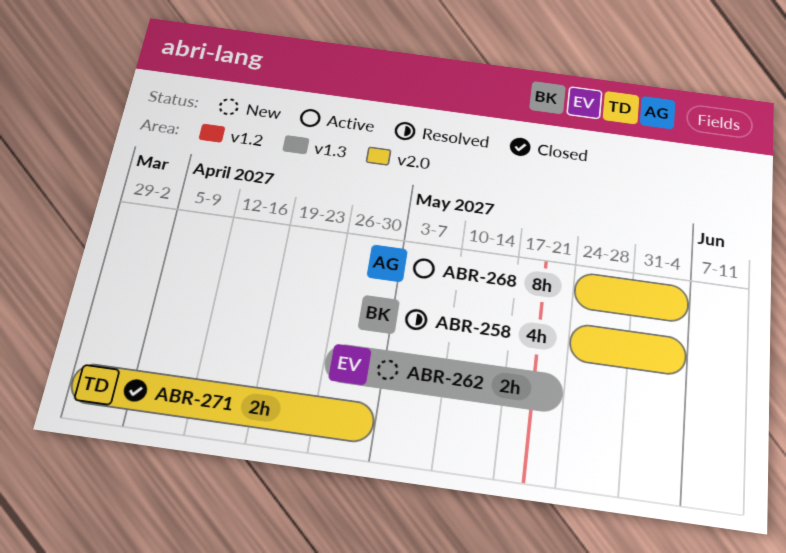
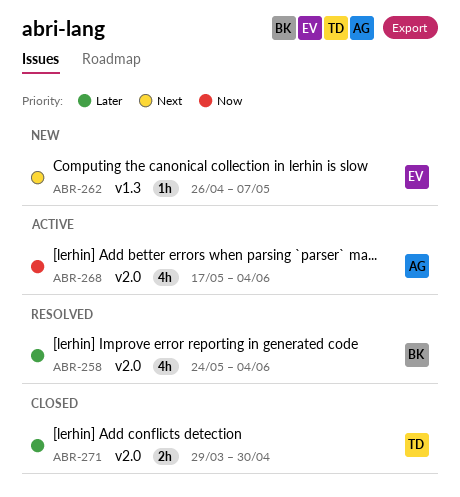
ABR-262, estimate: 2h -> 1h
ABR-262, due: May 21 -> May 7
ABR-268, estimate: 8h -> 4h
ABR-268, start: May 24 -> May 17

